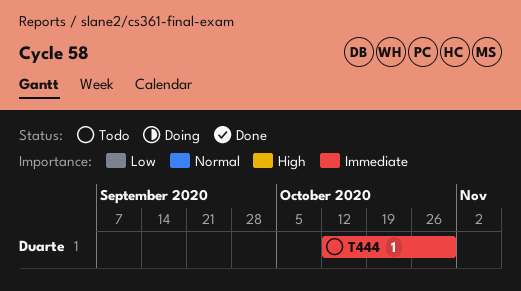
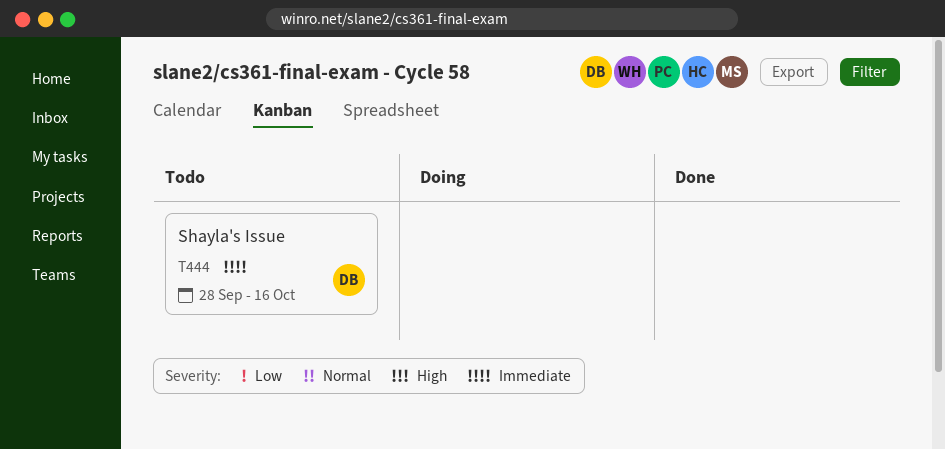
T444, start: Oct 12 -> Sep 28
T444, due: Oct 30 -> Oct 16

